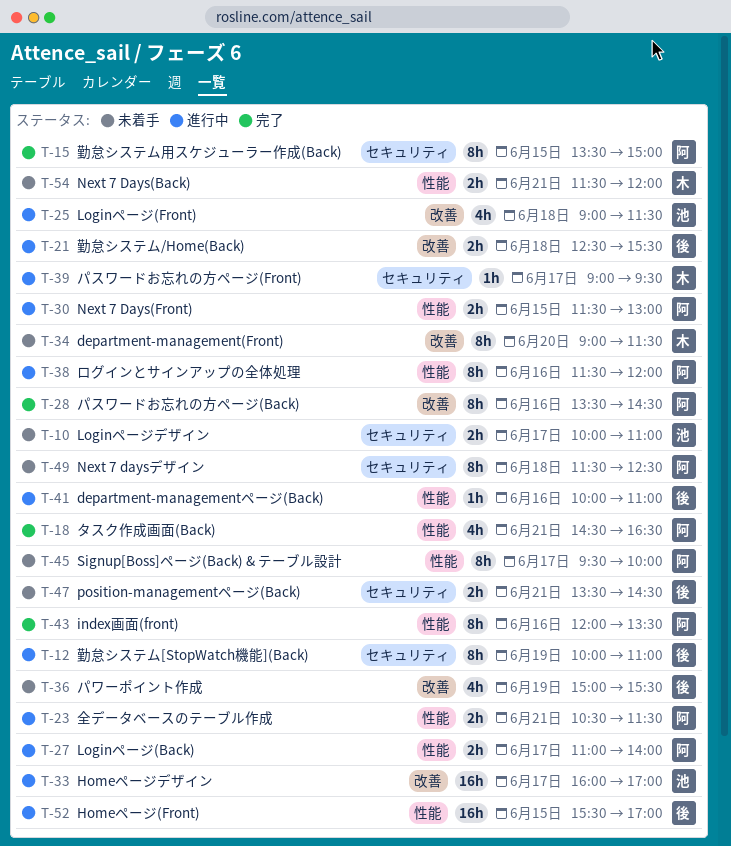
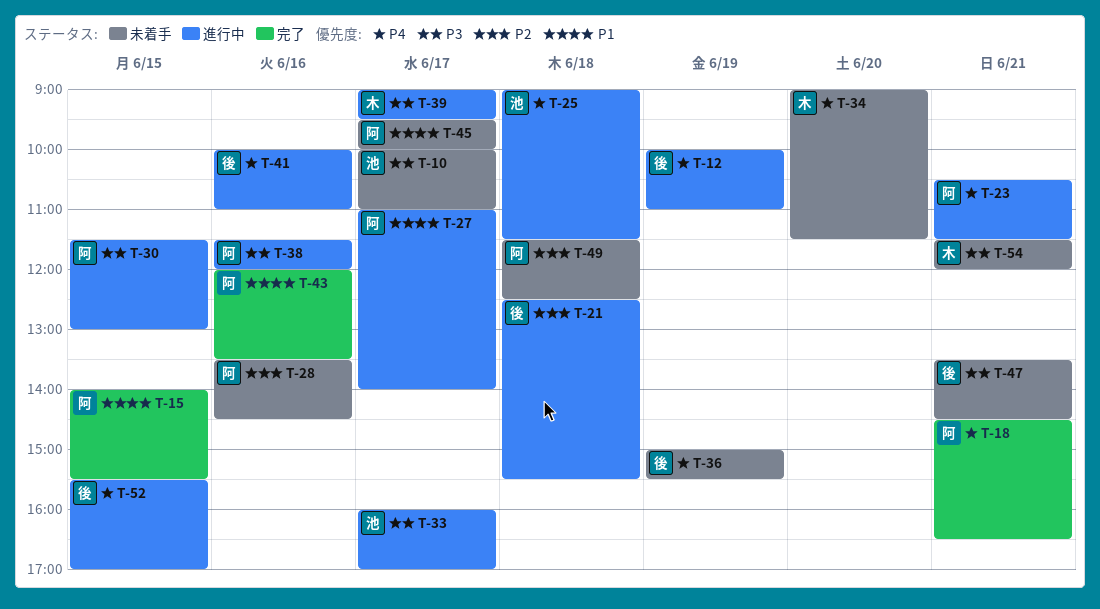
T-15, begins: 13:30 -> 14:00
T-15, ends: 15:00 -> 15:30
T-28, status: 完了 -> 未着手

